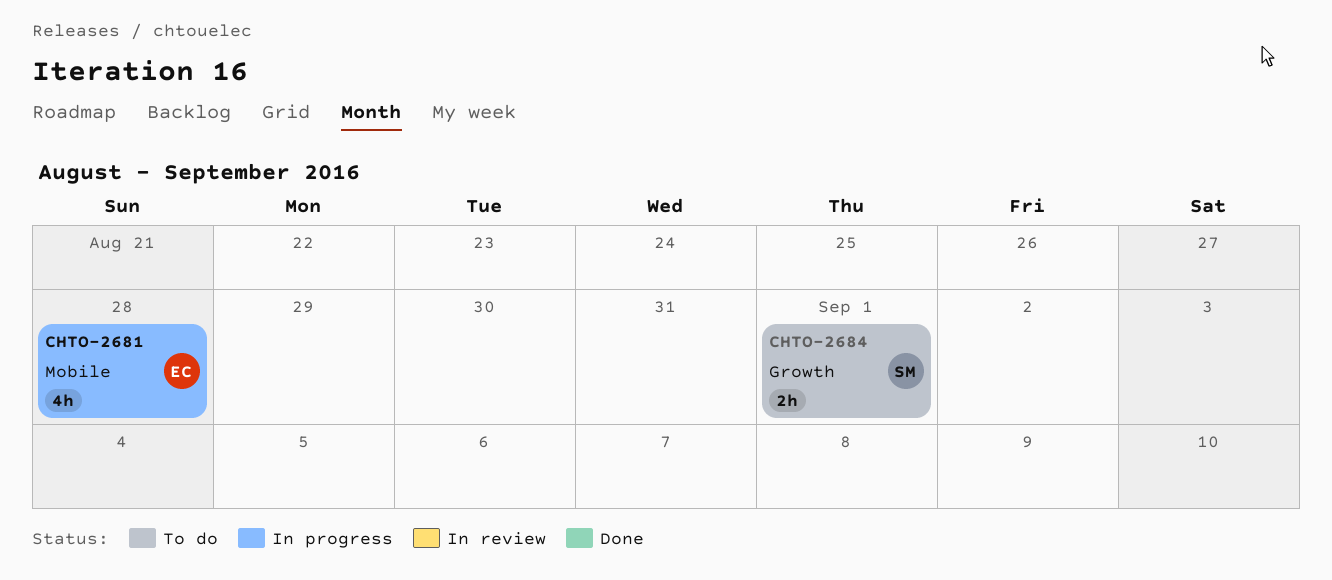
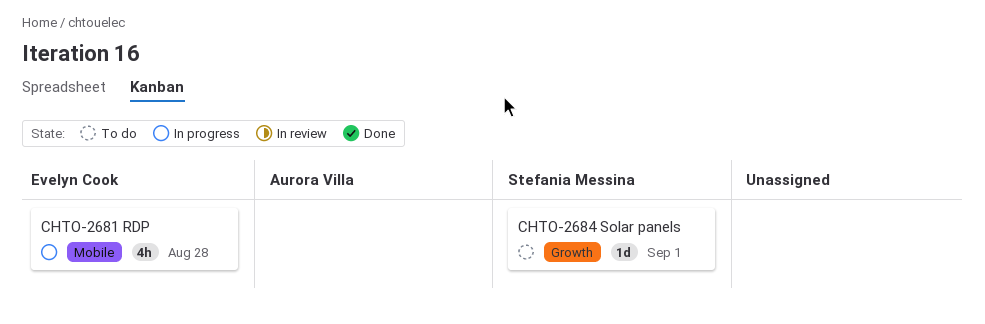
CHTO-2684, estimate: 2h -> 1d

